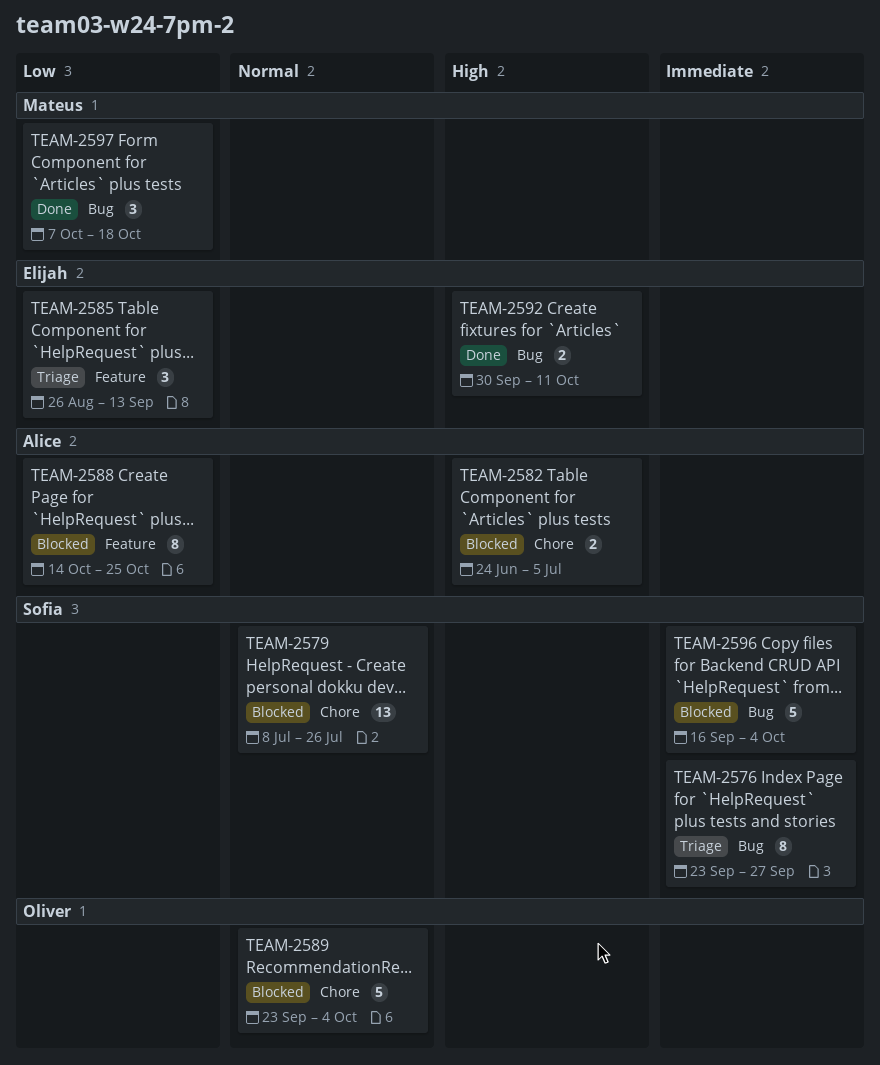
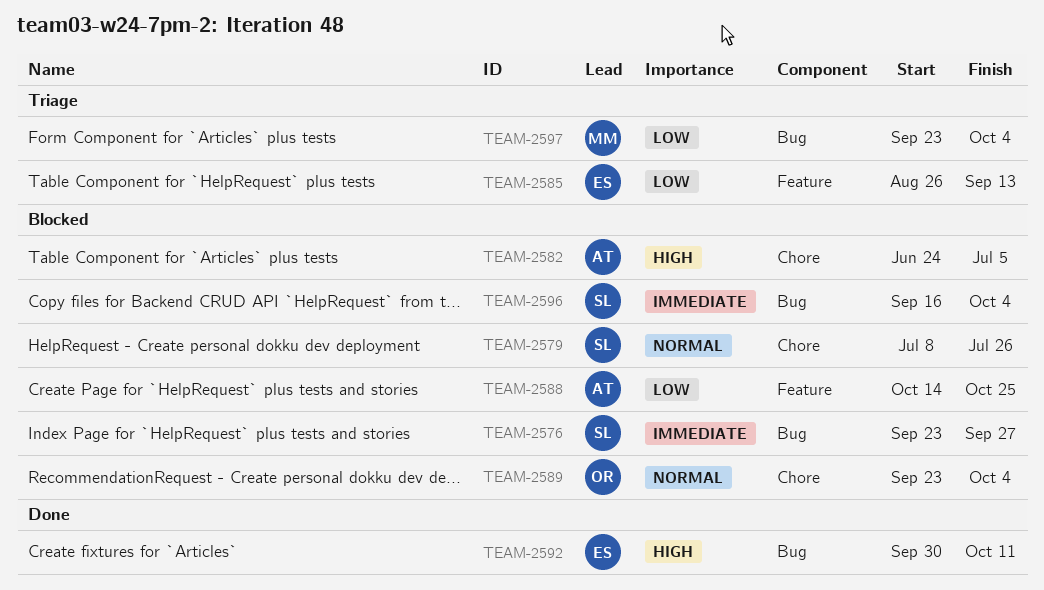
TEAM-2576, status: Triage -> Blocked
TEAM-2597, status: Done -> Triage
TEAM-2597, start: Oct 7 -> Sep 23
TEAM-2597, due: Oct 18 -> Oct 4

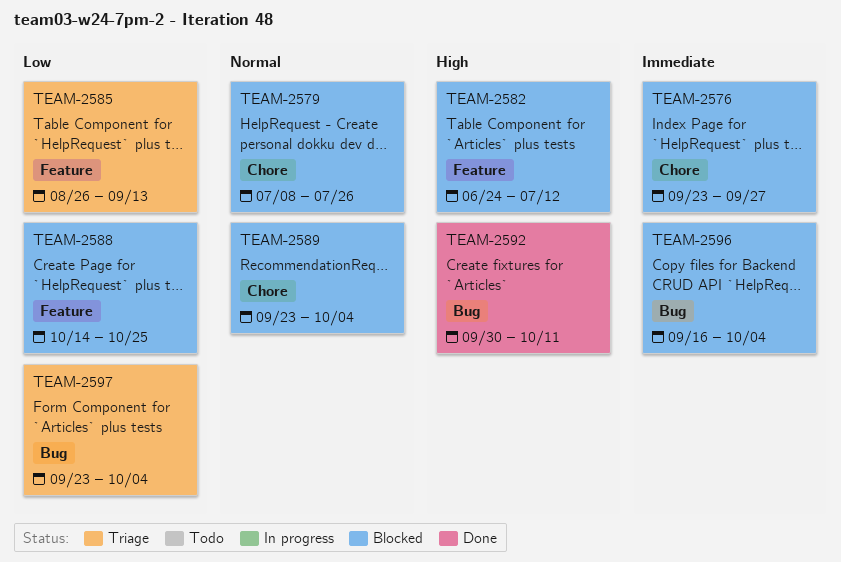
TEAM-2576, label: Bug -> Chore
TEAM-2582, label: Chore -> Feature
TEAM-2582, due: Jul 5 -> Jul 12

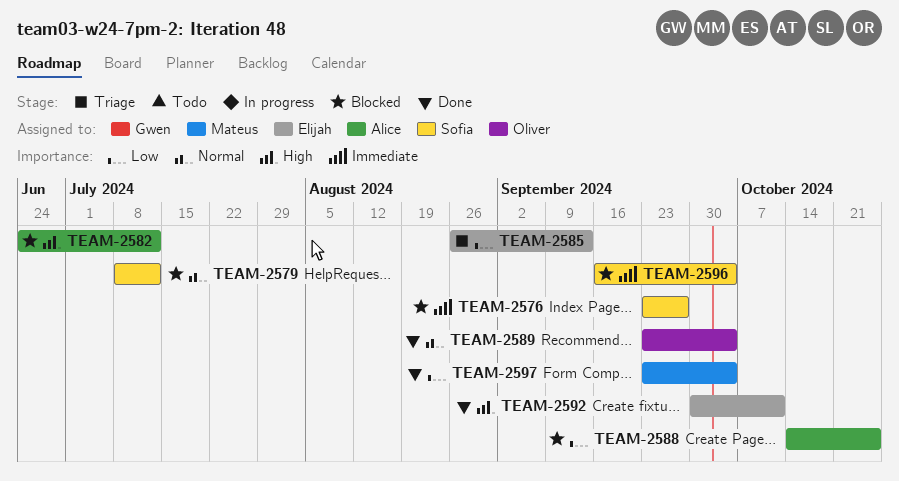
TEAM-2579, due: Jul 26 -> Jul 12
TEAM-2589, status: Blocked -> Done
TEAM-2597, status: Triage -> Done

